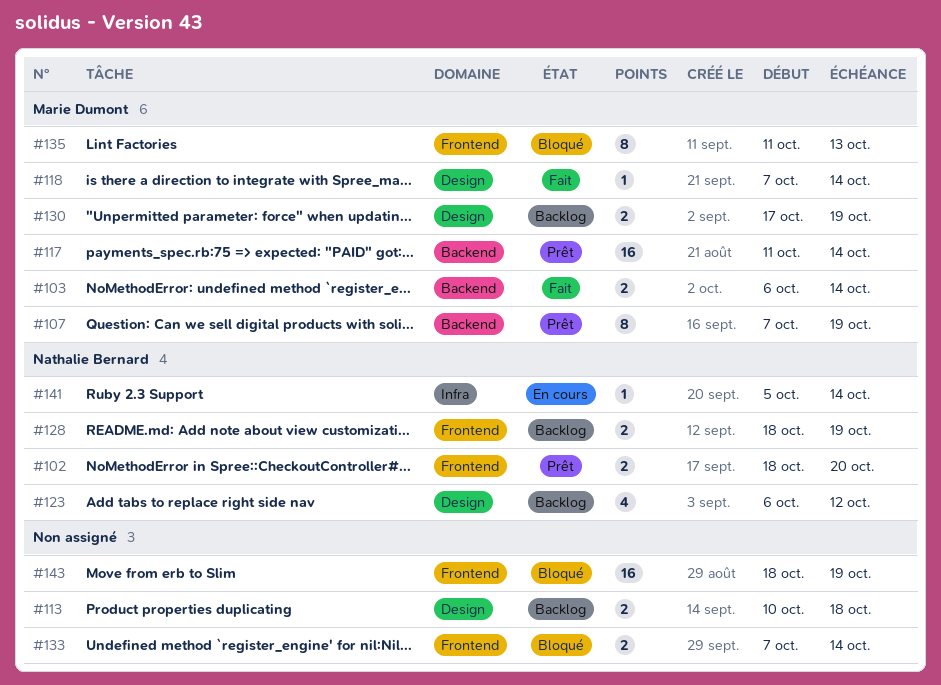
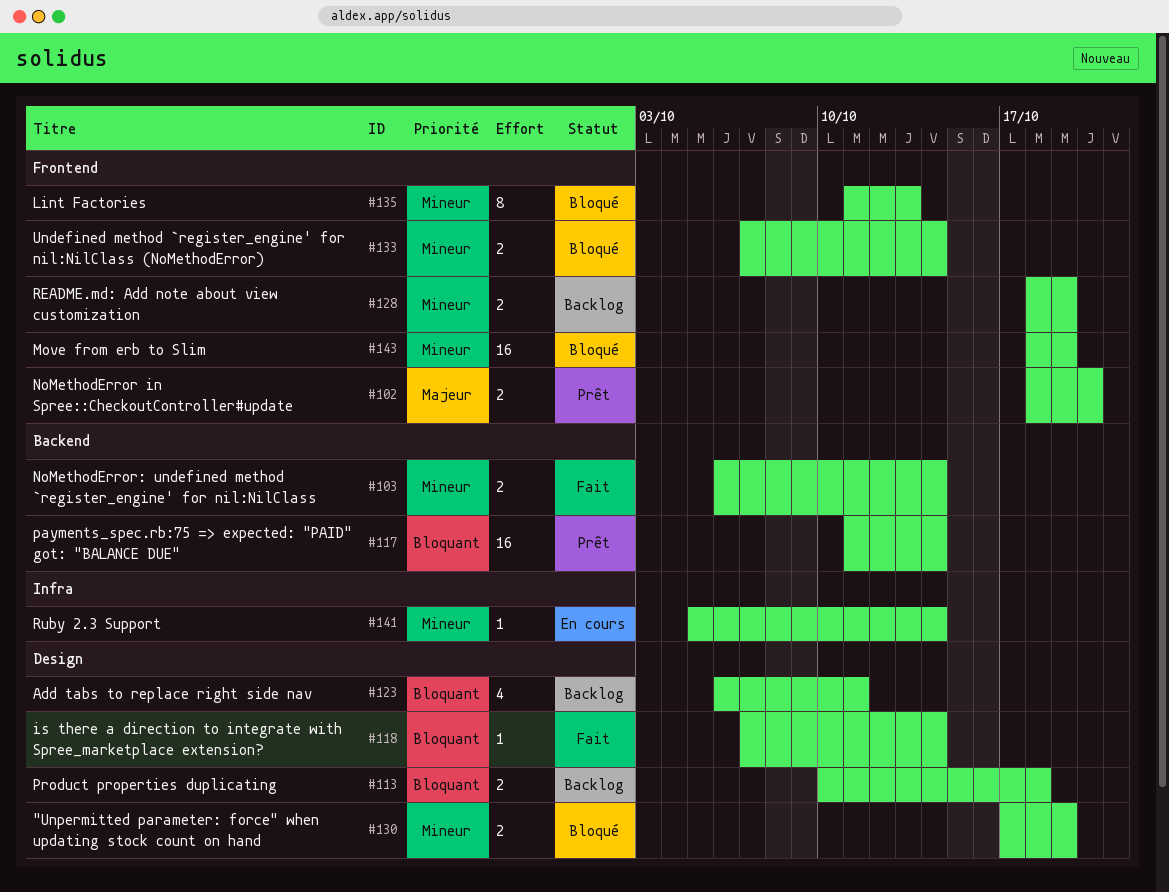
#107: present -> none
#123, due: Oct 12 -> Oct 11
#130, status: Backlog -> Bloqué

